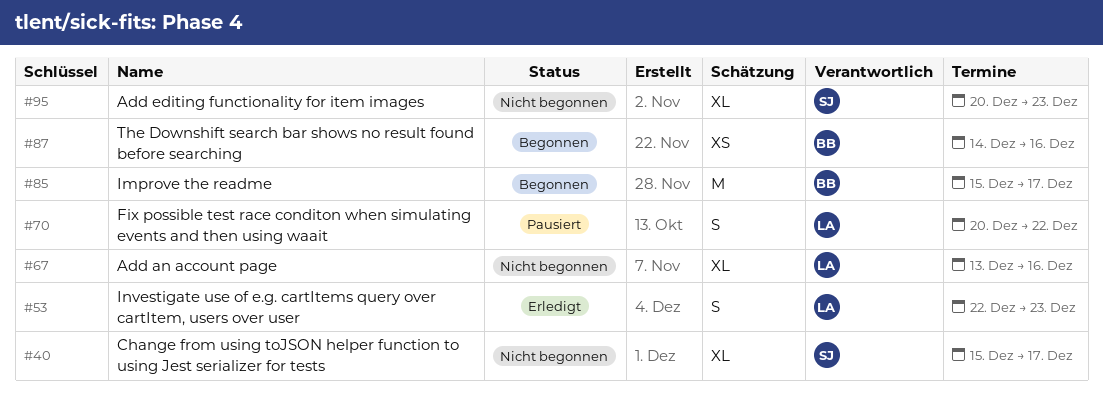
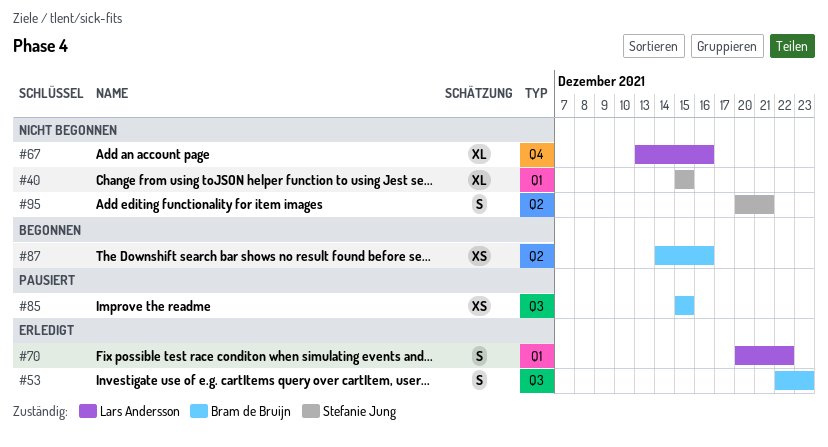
#40, due: Dec 17 -> Dec 15
#53, owner: Lars Andersson -> Bram de Bruijn
#70, status: Pausiert -> Erledigt
#85, status: Begonnen -> Pausiert
#85, estimate: M -> XS
#85, due: Dec 17 -> Dec 15
#95, estimate: XL -> S
#95, due: Dec 23 -> Dec 21

